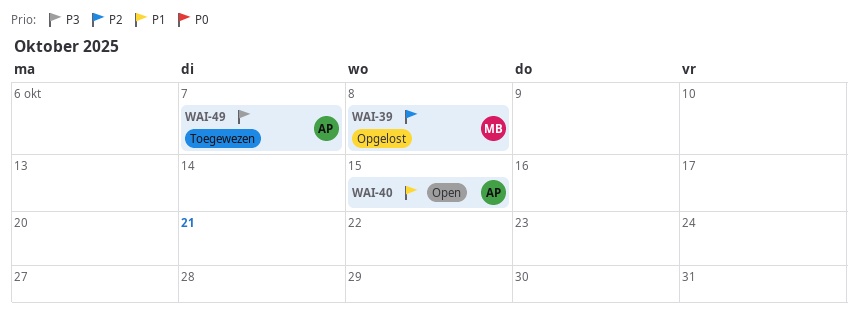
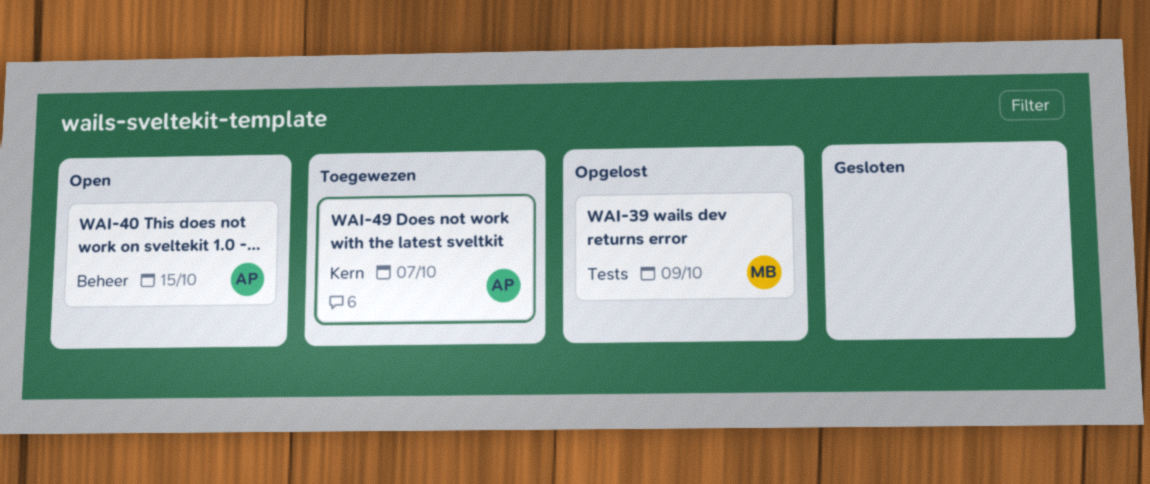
WAI-39, due: Oct 8 -> Oct 9

